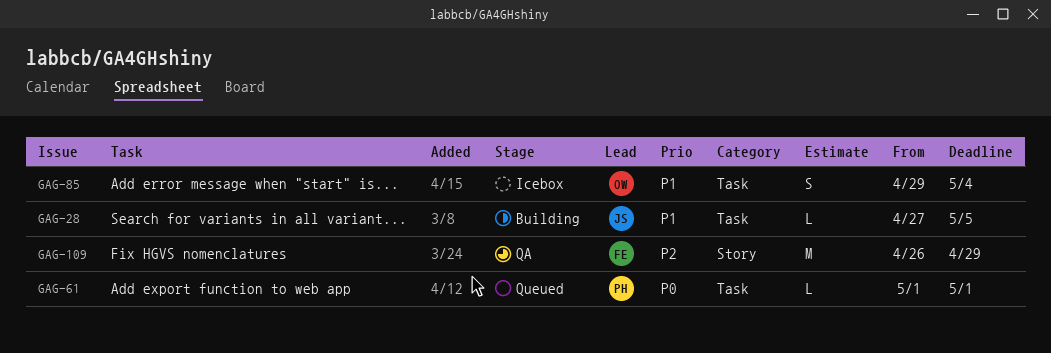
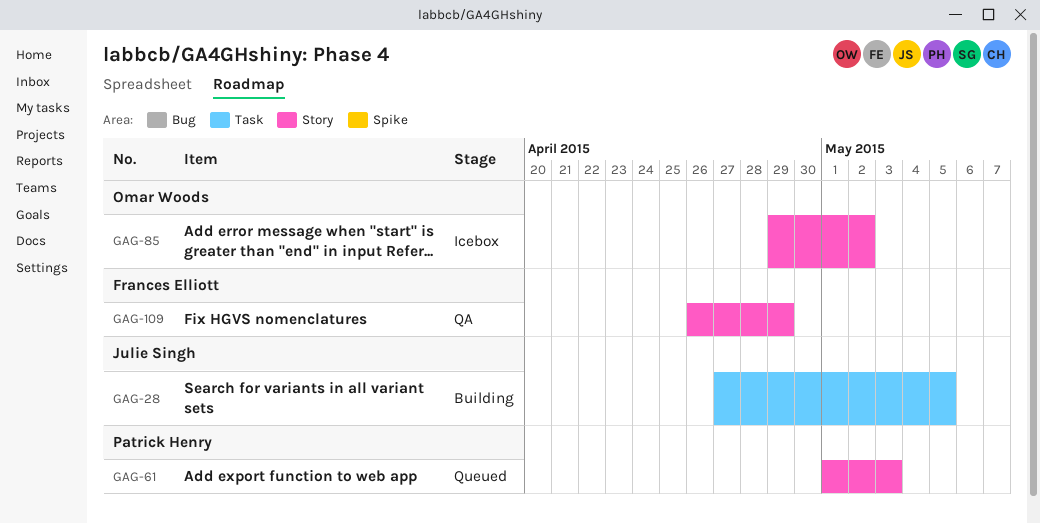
GAG-61, label: Task -> Story
GAG-61, due: May 1 -> May 3
GAG-85, label: Task -> Story
GAG-85, due: May 4 -> May 2

